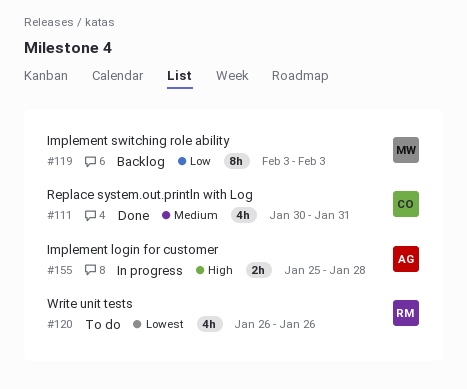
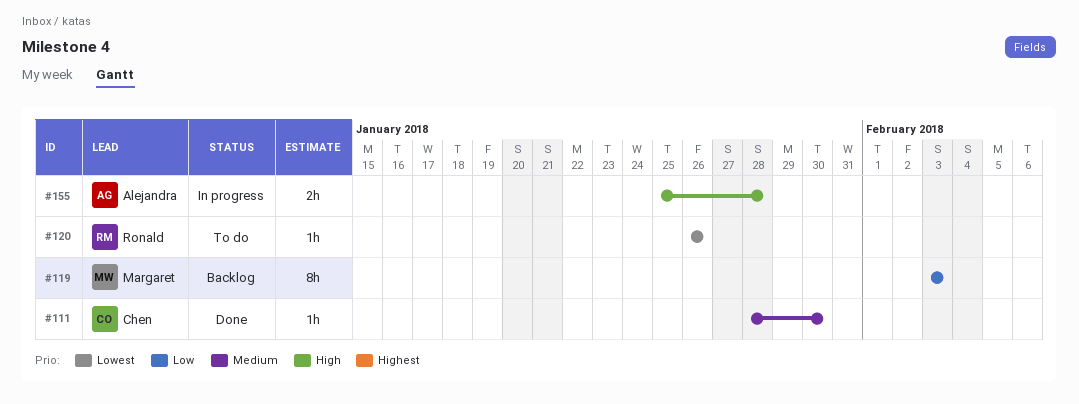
#111, estimate: 4h -> 1h
#111, start: Jan 30 -> Jan 28
#111, due: Jan 31 -> Jan 30
#120, estimate: 4h -> 1h

